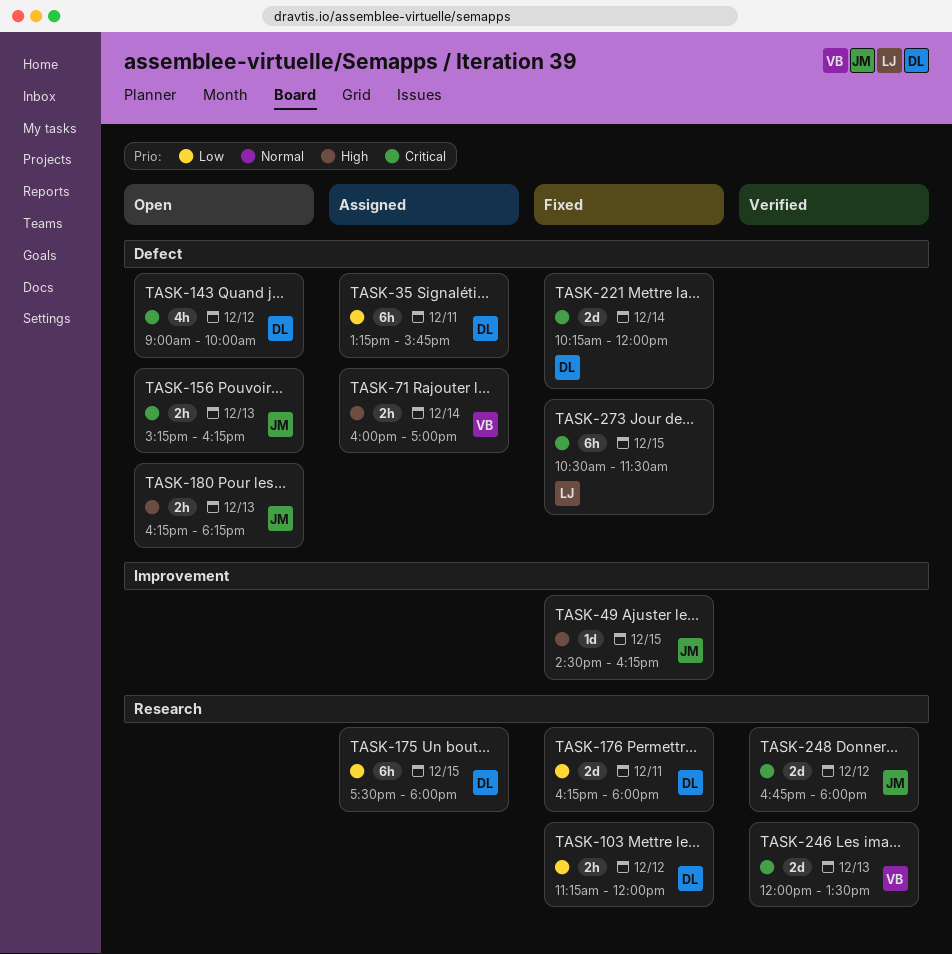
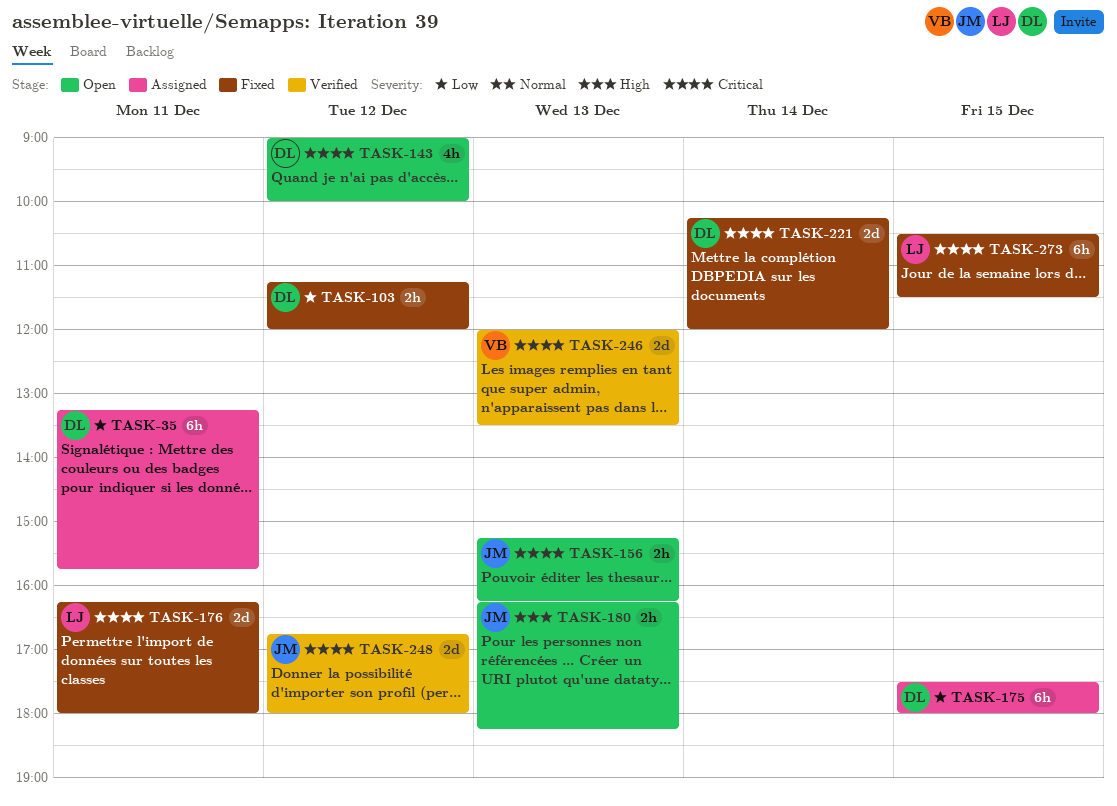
TASK-49: present -> none
TASK-71: present -> none
TASK-176, owner: DL -> LJ
TASK-176, priority: Low -> Critical

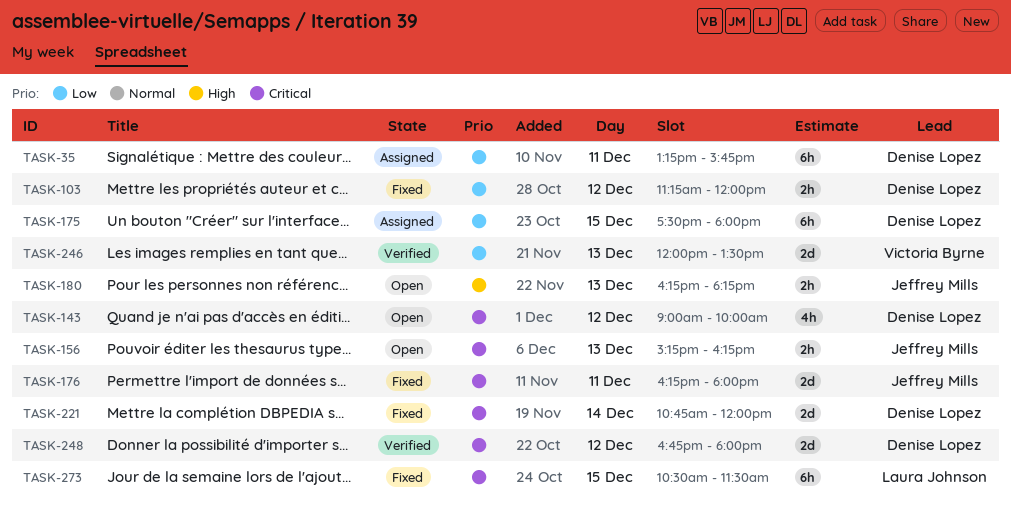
TASK-176, owner: Laura Johnson -> Jeffrey Mills
TASK-221, begins: 10:15 -> 10:45
TASK-246, priority: Critical -> Low
TASK-248, owner: Jeffrey Mills -> Denise Lopez

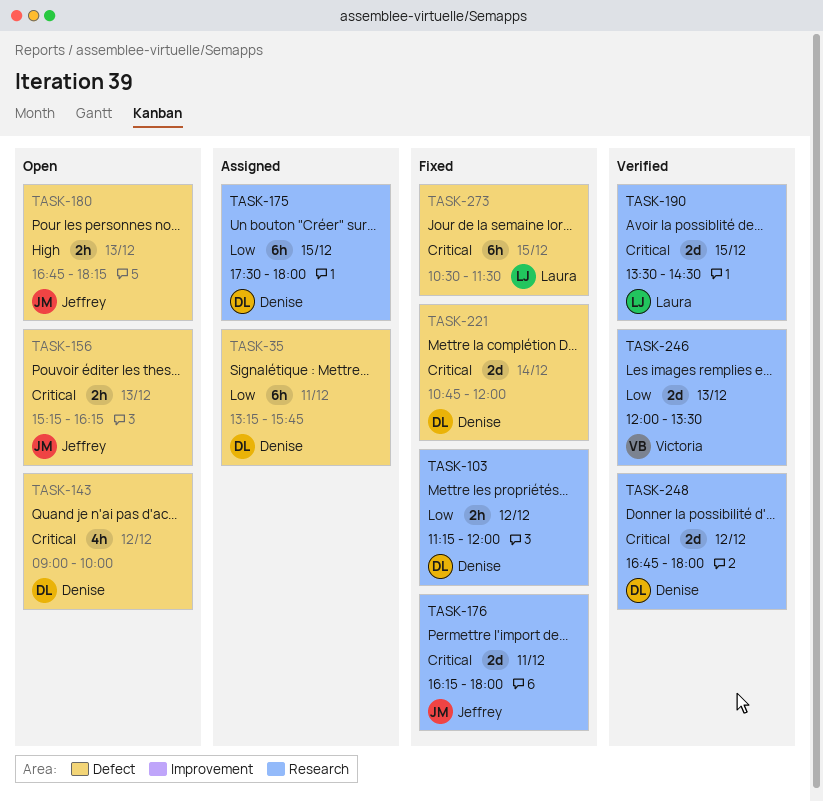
TASK-180, begins: 16:15 -> 16:45
TASK-190: none -> present

